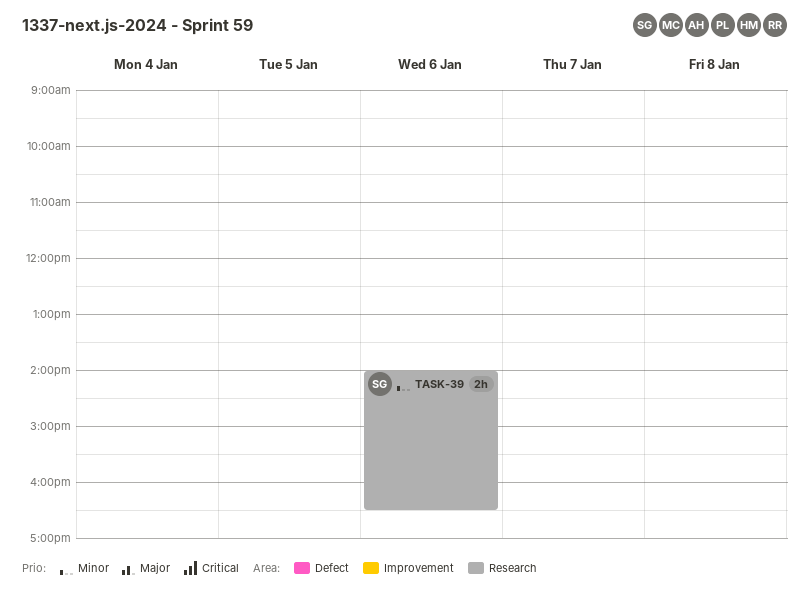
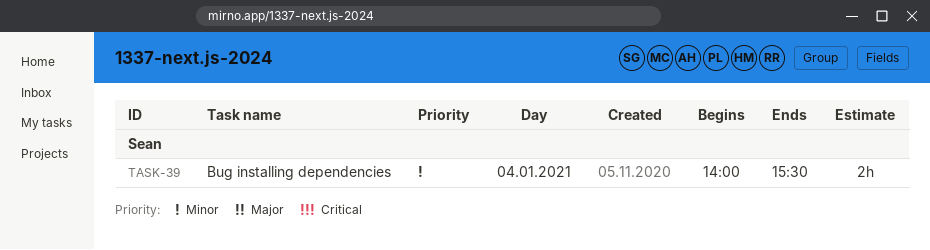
TASK-39, day: Jan 6 -> Jan 4
TASK-39, ends: 16:30 -> 15:30

